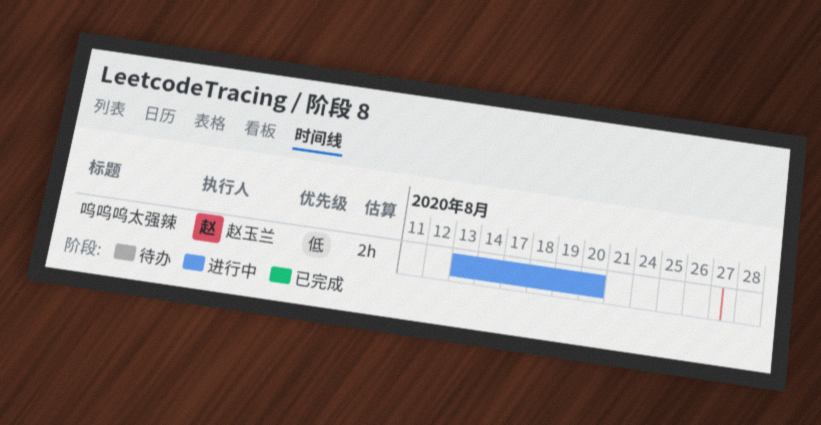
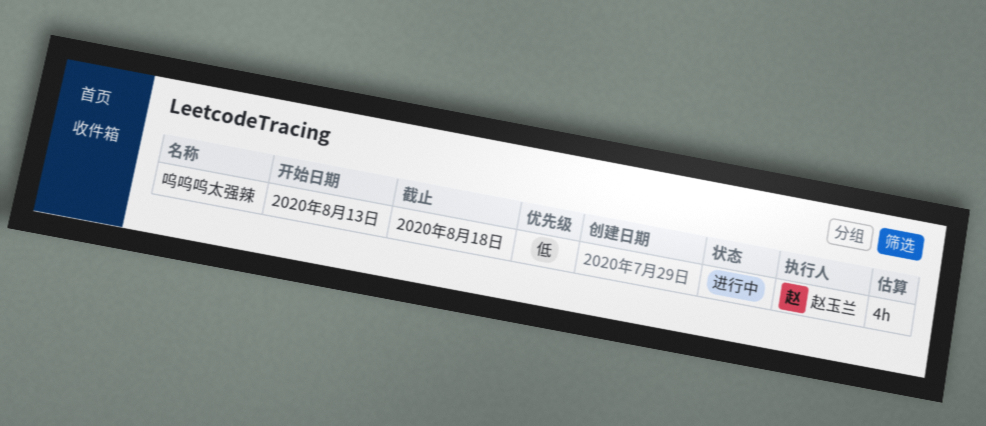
呜呜呜太强辣, estimate: 2h -> 4h
呜呜呜太强辣, due: Aug 20 -> Aug 18

